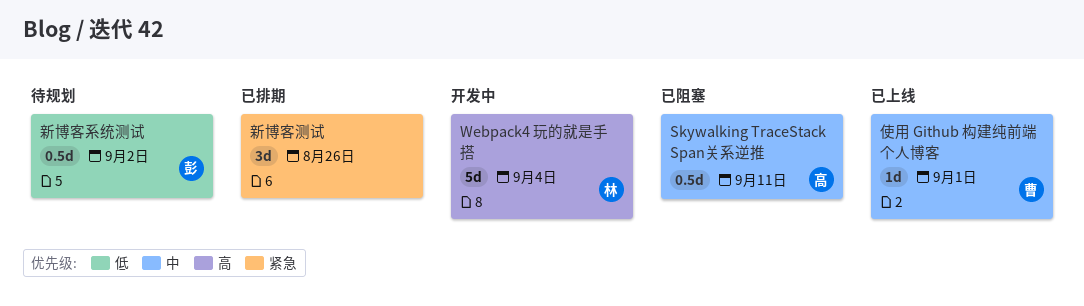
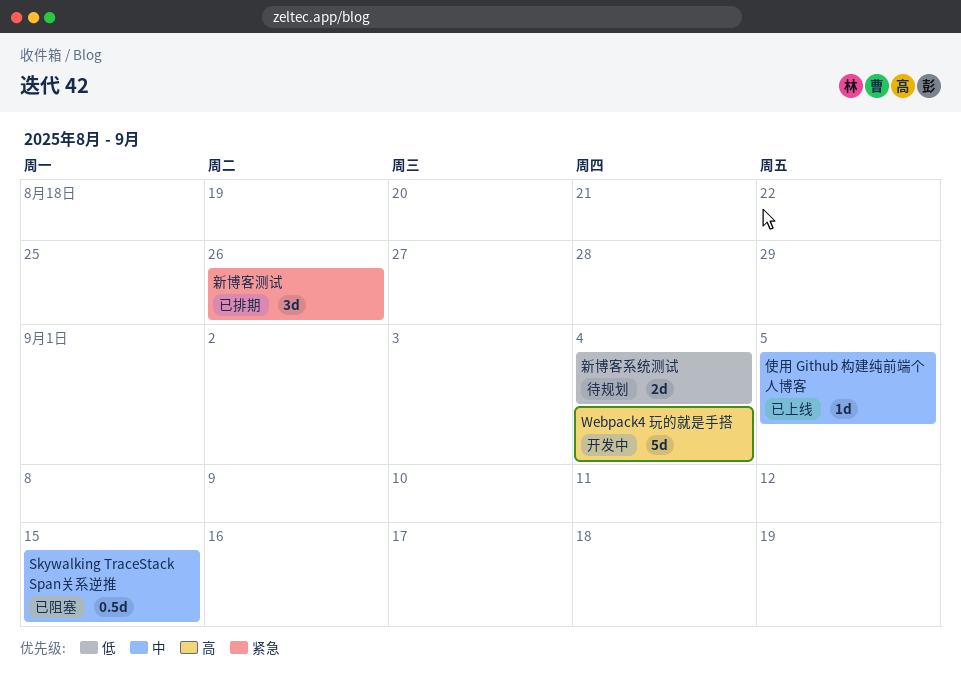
Skywalking TraceStack Span关系逆推, due: Sep 11 -> Sep 15
使用 Github 构建纯前端个人博客, due: Sep 1 -> Sep 5
新博客系统测试, estimate: 0.5d -> 2d
新博客系统测试, due: Sep 2 -> Sep 4

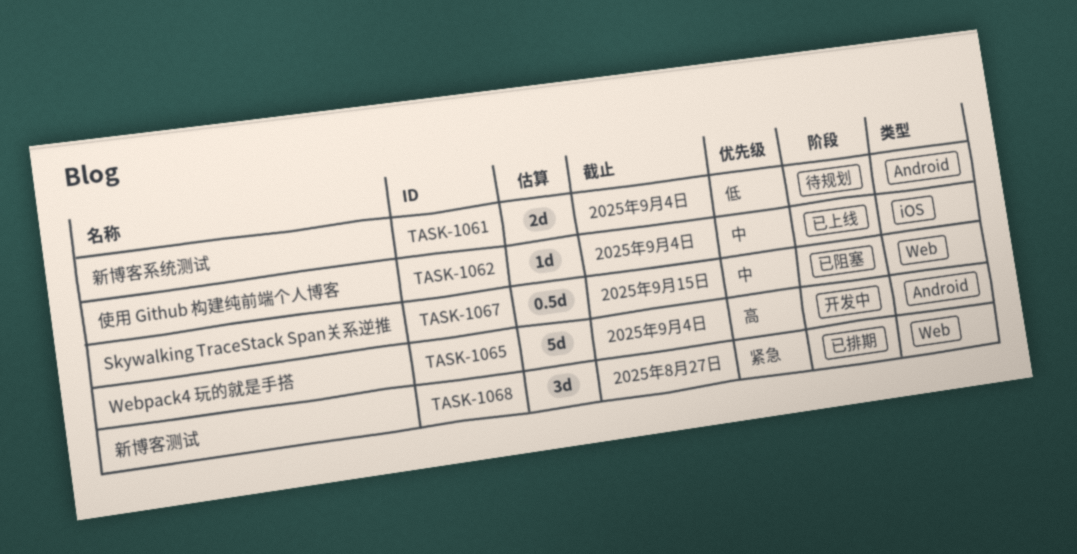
使用 Github 构建纯前端个人博客, due: Sep 5 -> Sep 4
新博客测试, due: Aug 26 -> Aug 27

